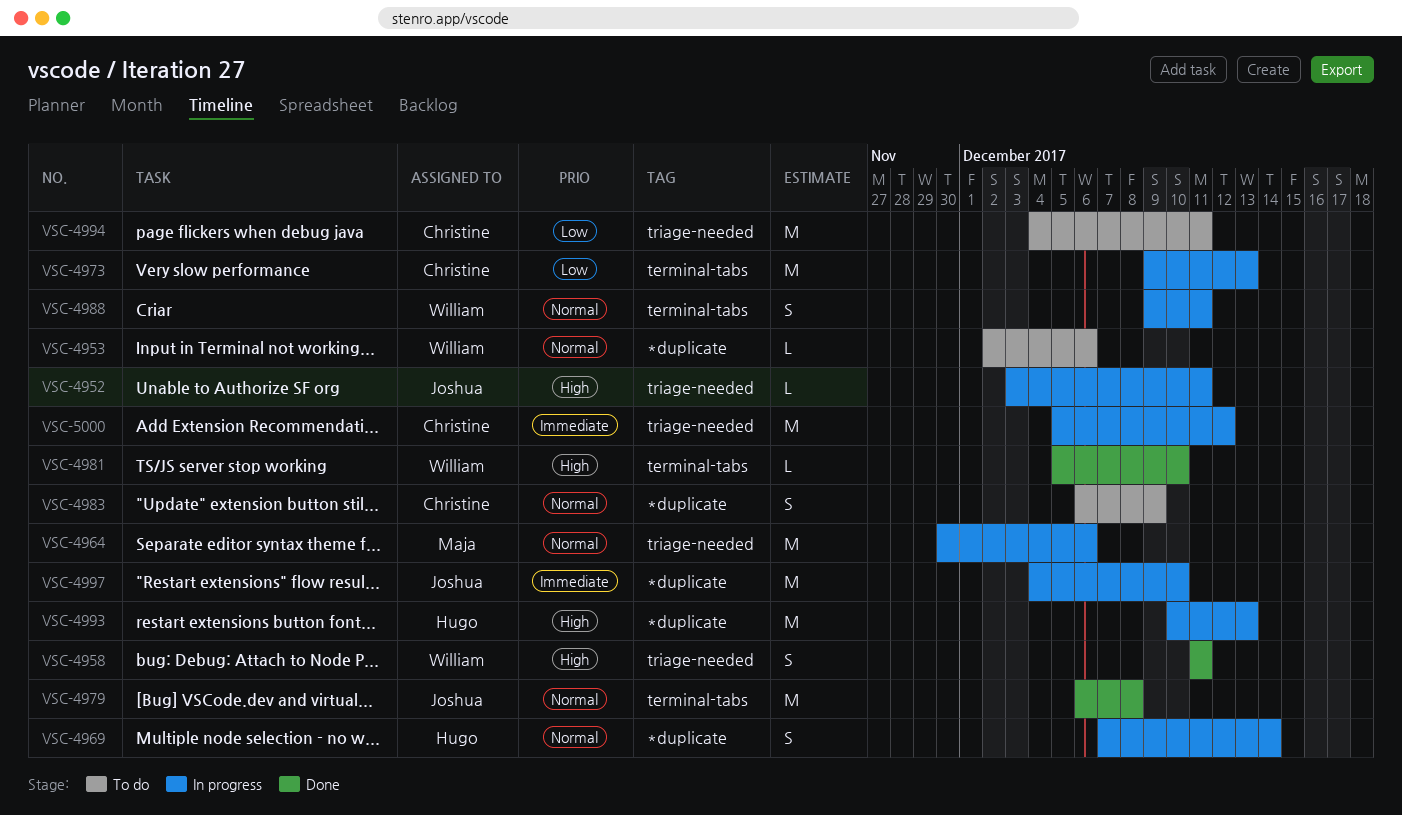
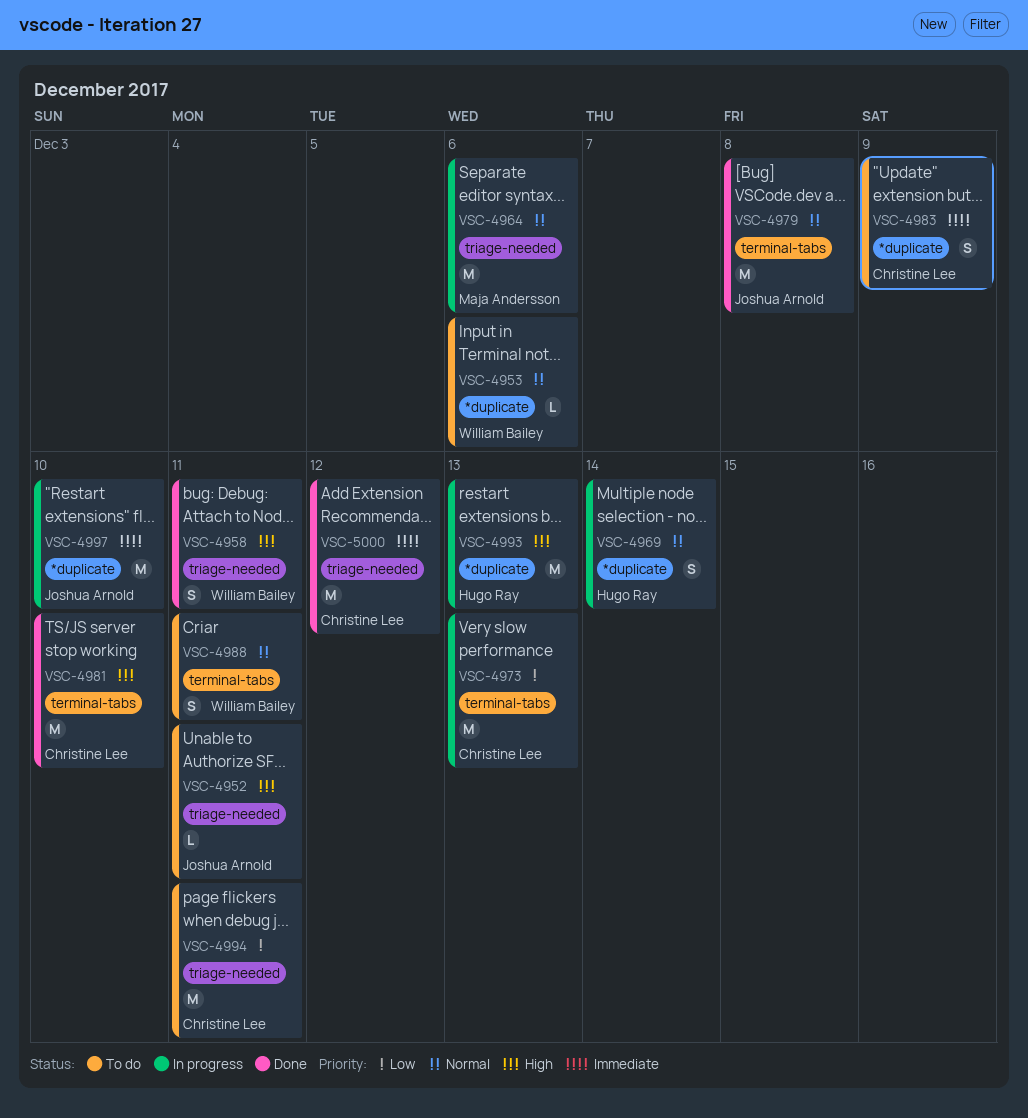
VSC-4952, status: In progress -> To do
VSC-4981, owner: William Bailey -> Christine Lee
VSC-4981, estimate: L -> M
VSC-4983, priority: Normal -> Immediate
VSC-4988, status: In progress -> To do
VSC-5000, status: In progress -> Done

